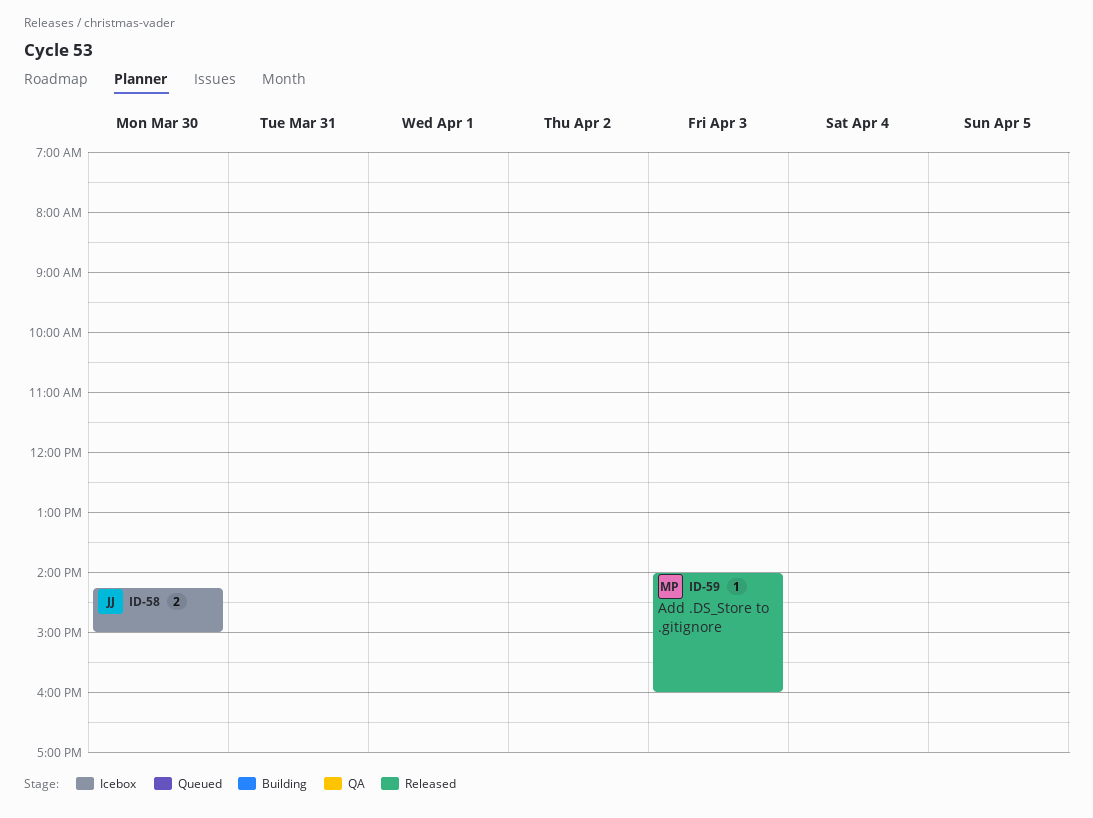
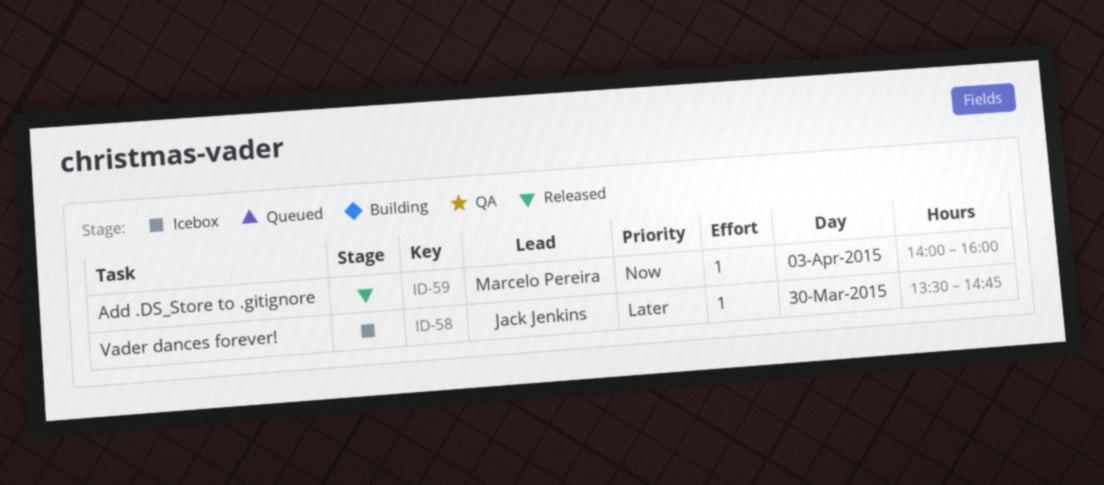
ID-58, estimate: 2 -> 1
ID-58, begins: 14:15 -> 13:30
ID-58, ends: 15:00 -> 14:45

